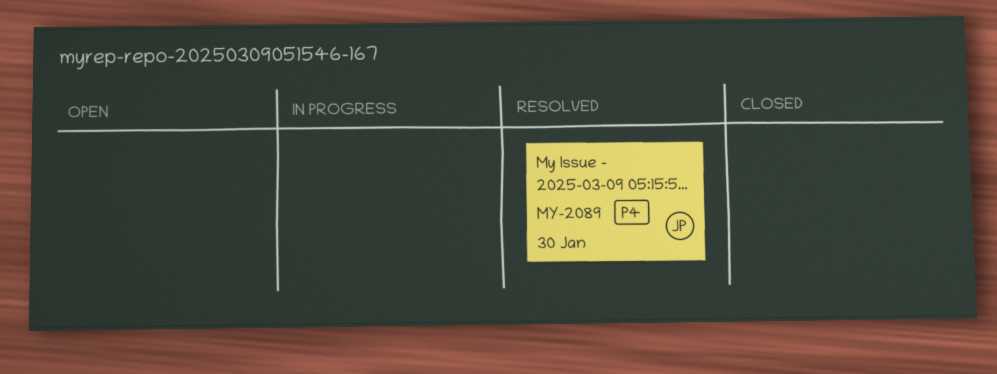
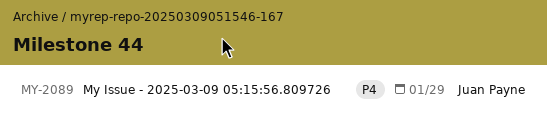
MY-2089, due: Jan 30 -> Jan 29

